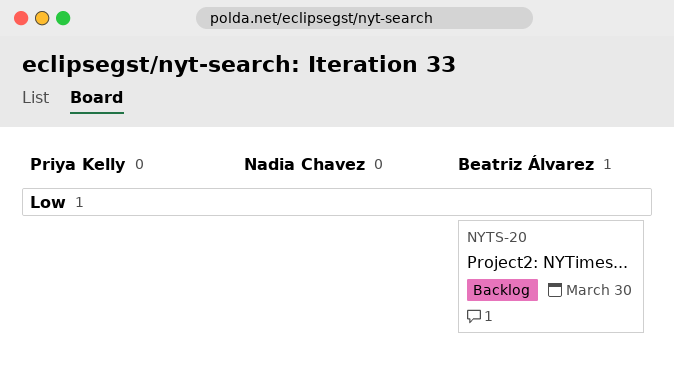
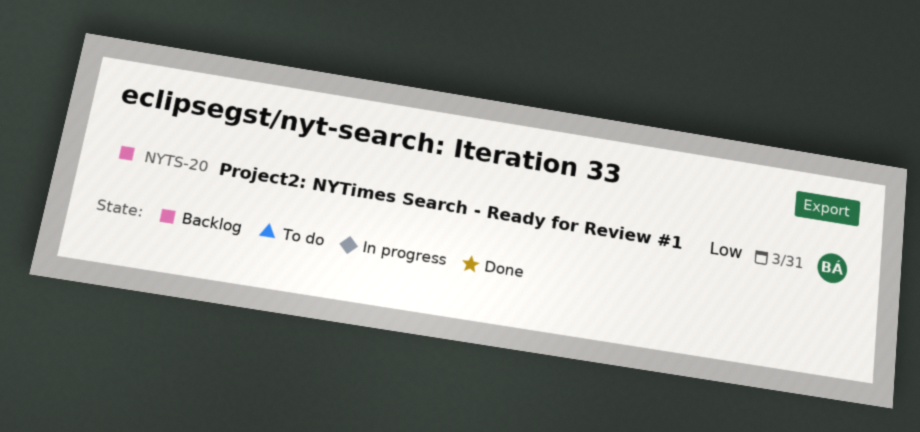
NYTS-20, due: Mar 30 -> Mar 31

